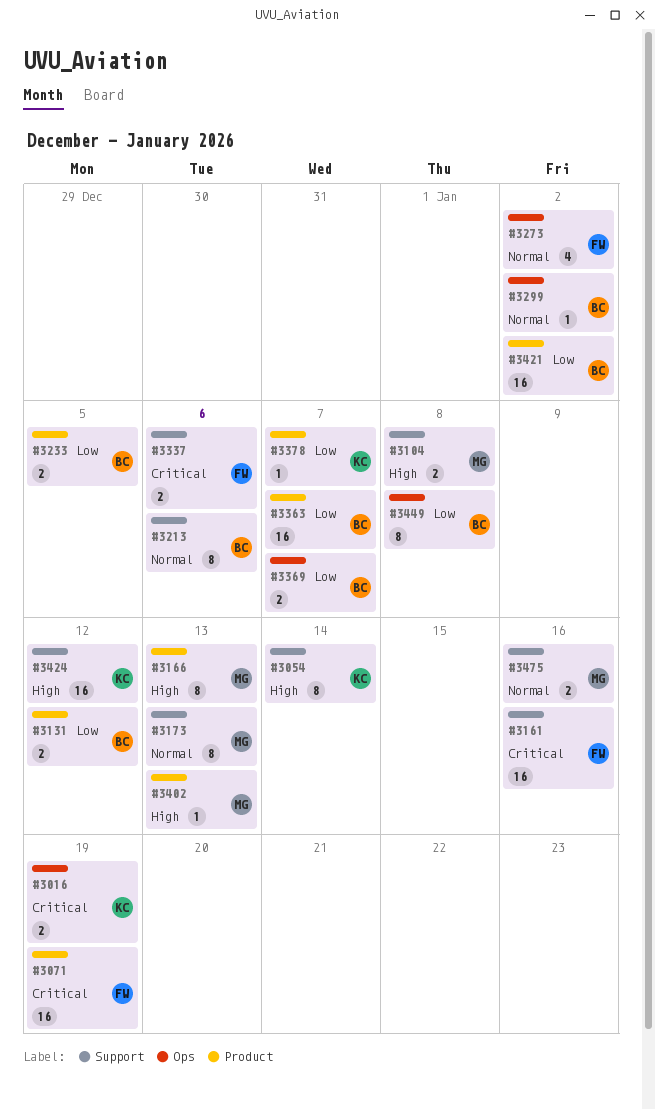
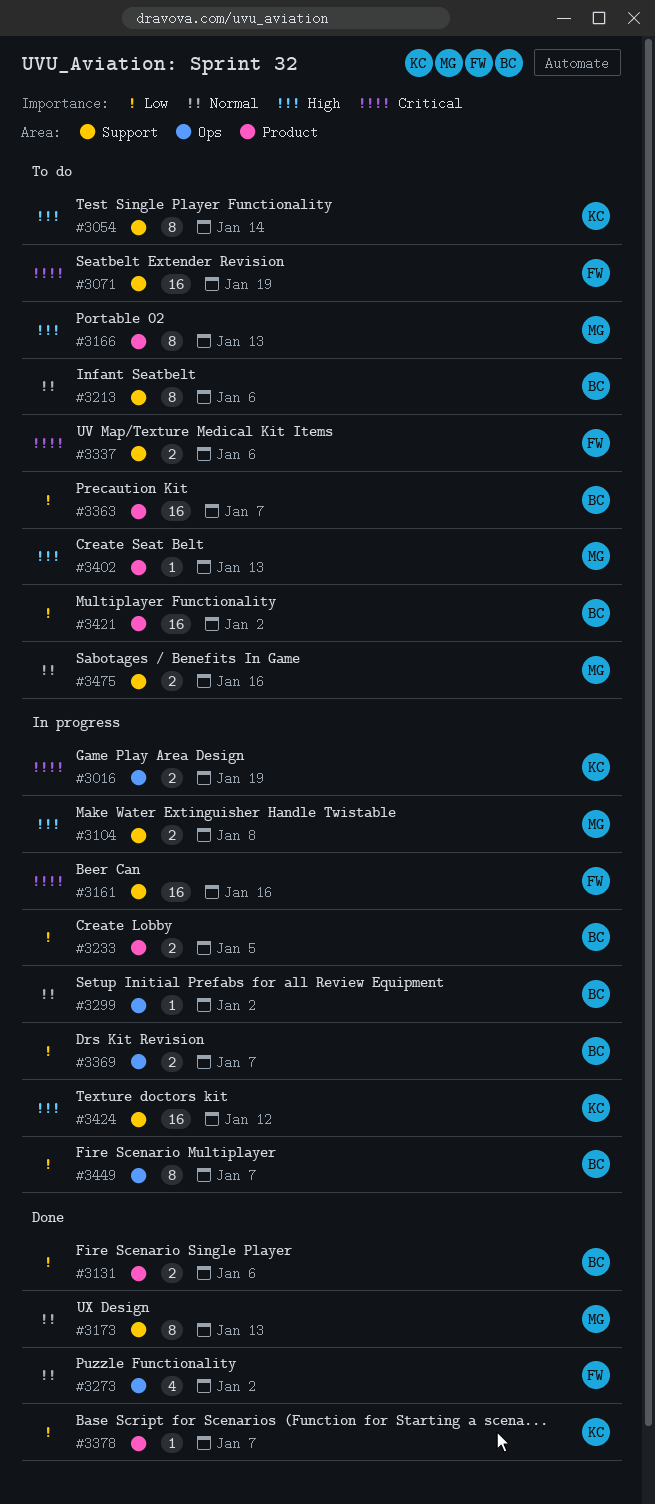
#3071, label: Product -> Support
#3131, due: Jan 12 -> Jan 6
#3449, due: Jan 8 -> Jan 7

